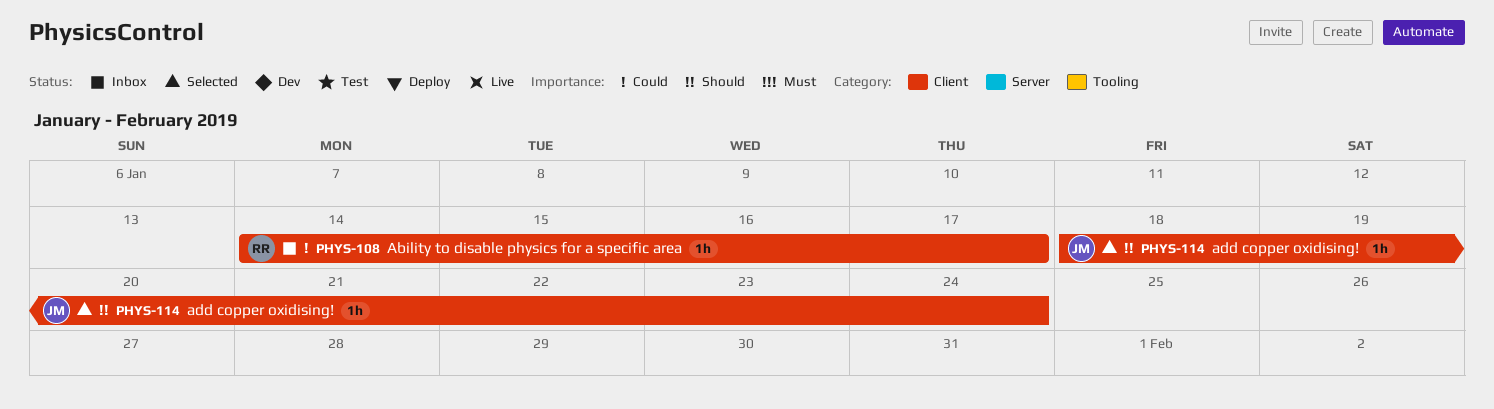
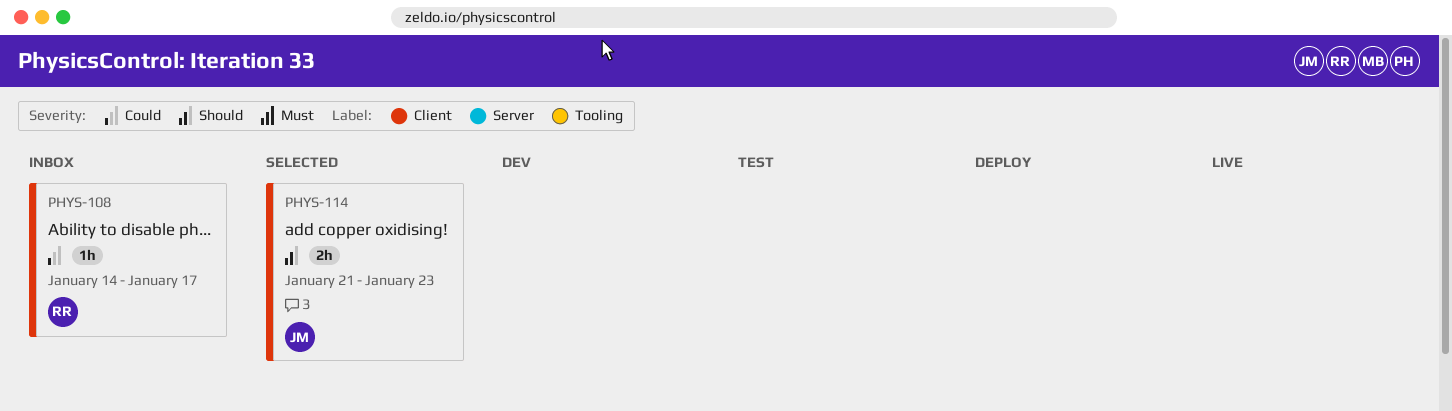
PHYS-114, estimate: 1h -> 2h
PHYS-114, start: Jan 18 -> Jan 21
PHYS-114, due: Jan 24 -> Jan 23

